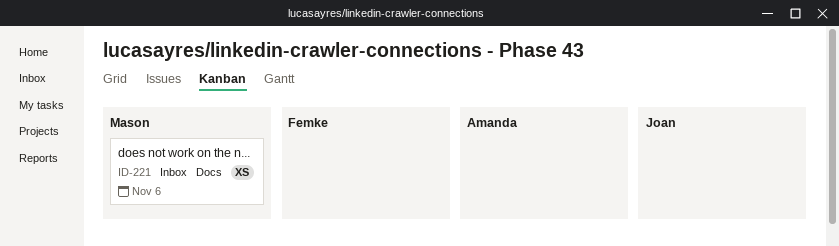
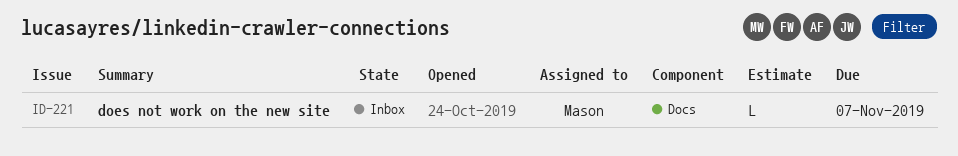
ID-221, estimate: XS -> L
ID-221, due: Nov 6 -> Nov 7

